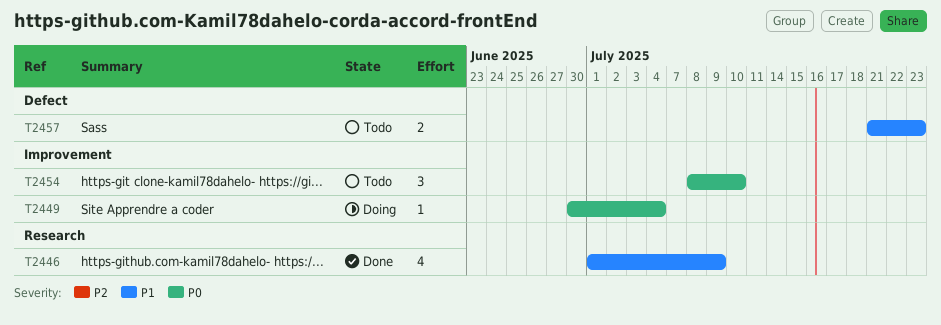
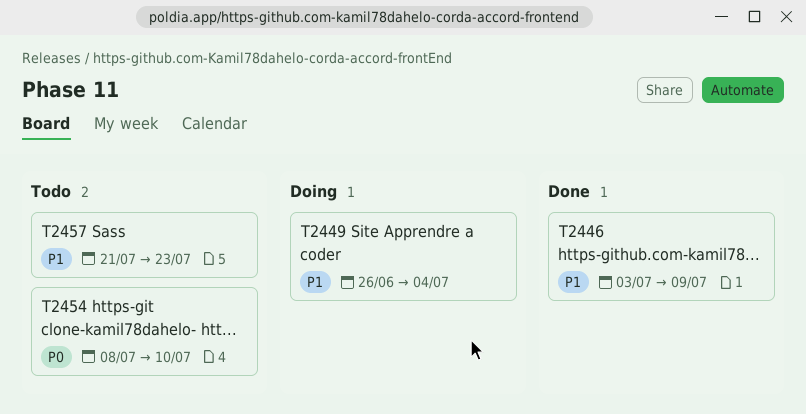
T2446, start: Jul 1 -> Jul 3
T2449, priority: P0 -> P1
T2449, start: Jun 30 -> Jun 26

